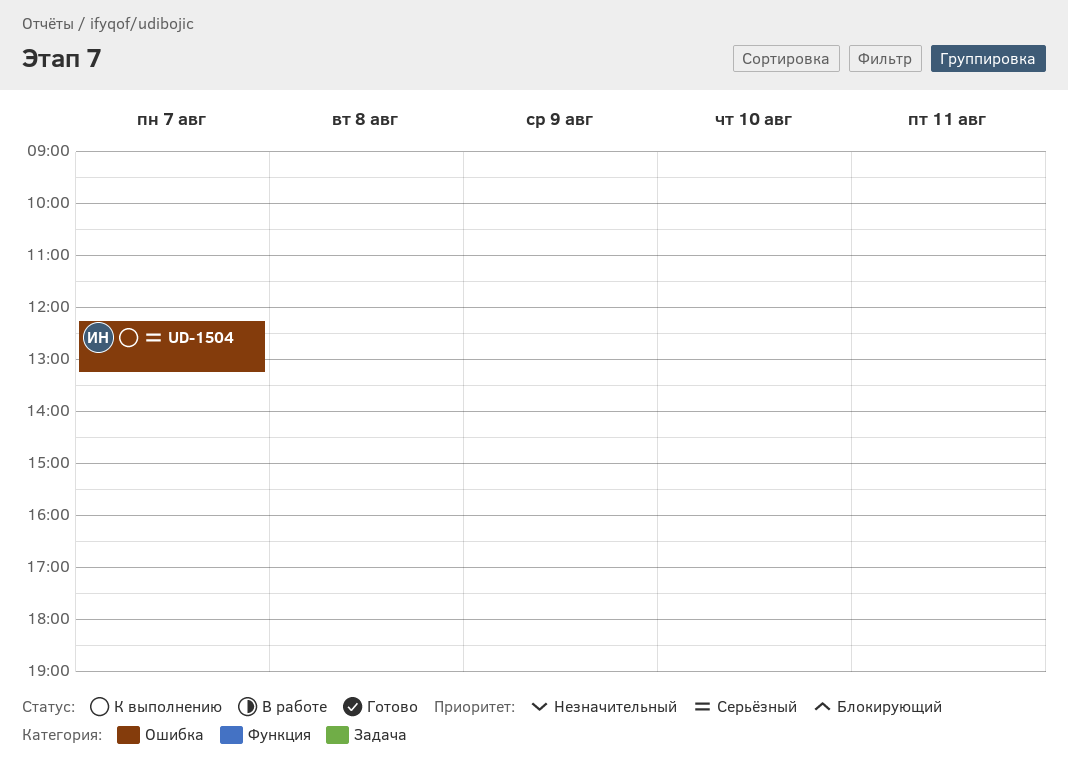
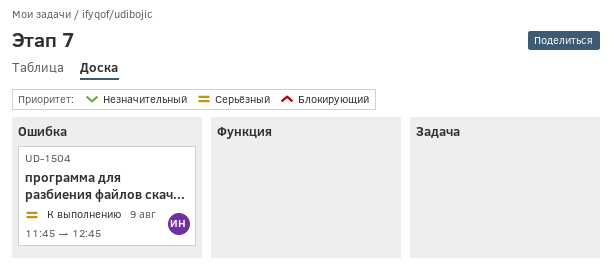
UD-1504, day: Aug 7 -> Aug 9
UD-1504, begins: 12:15 -> 11:45
UD-1504, ends: 13:15 -> 12:45

